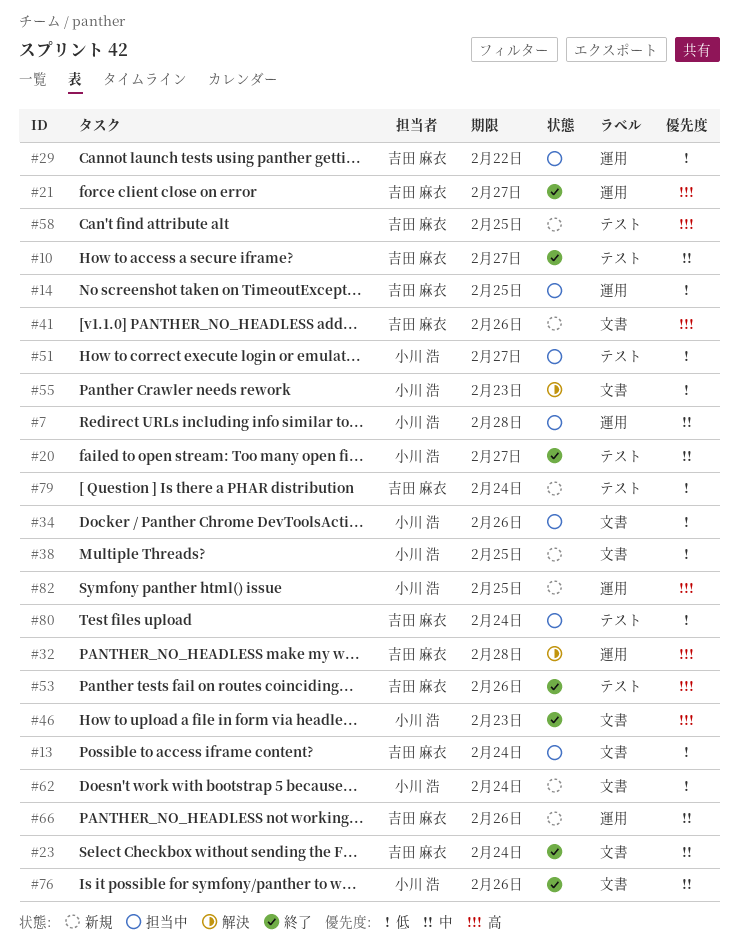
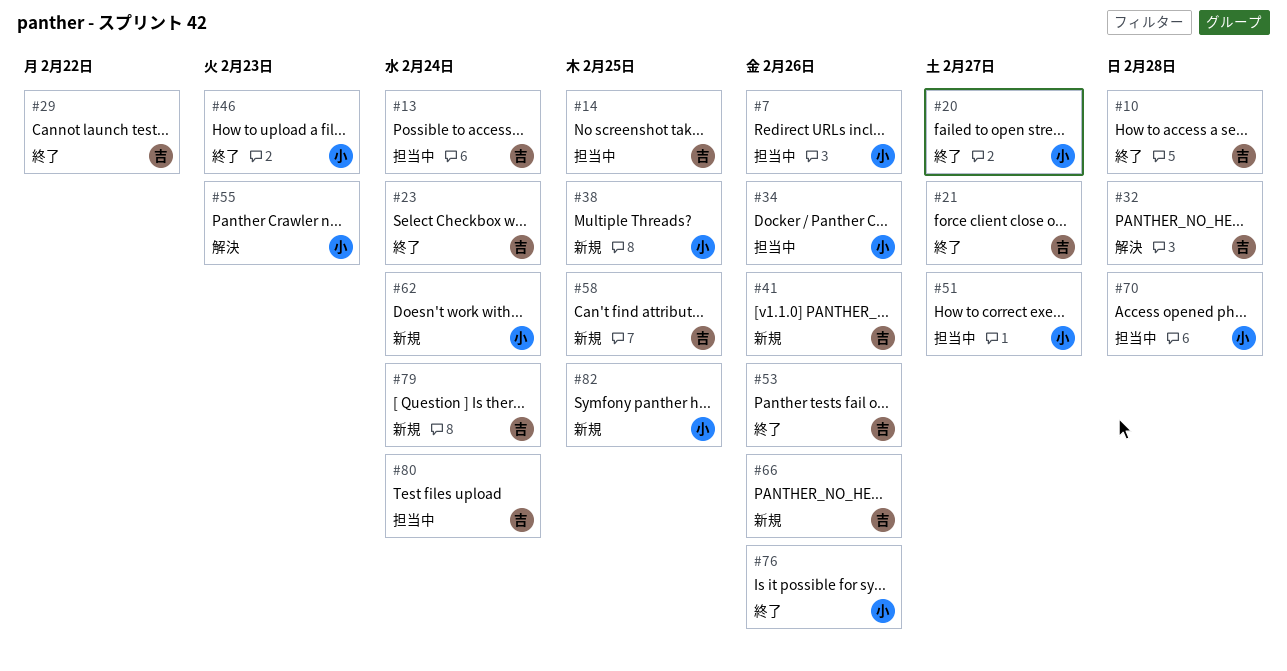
#7, due: Feb 28 -> Feb 26
#10, due: Feb 27 -> Feb 28
#29, status: 担当中 -> 終了
#70: none -> present

